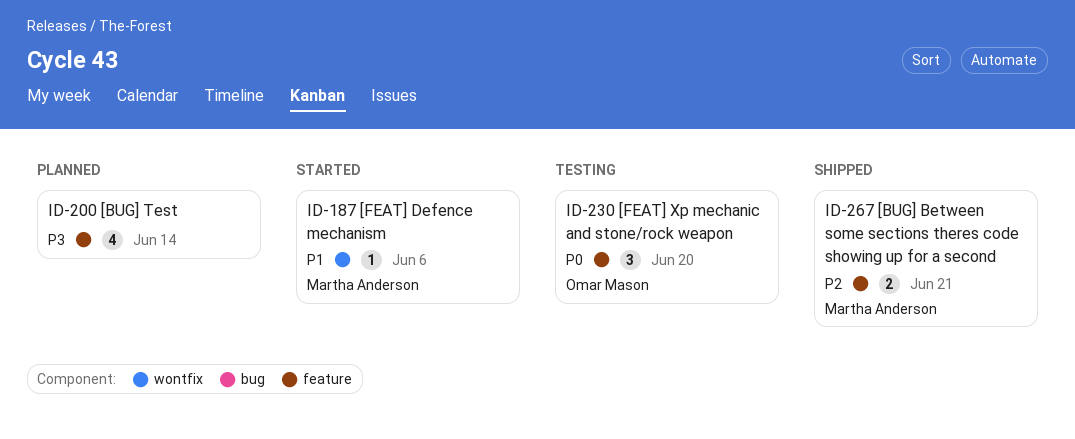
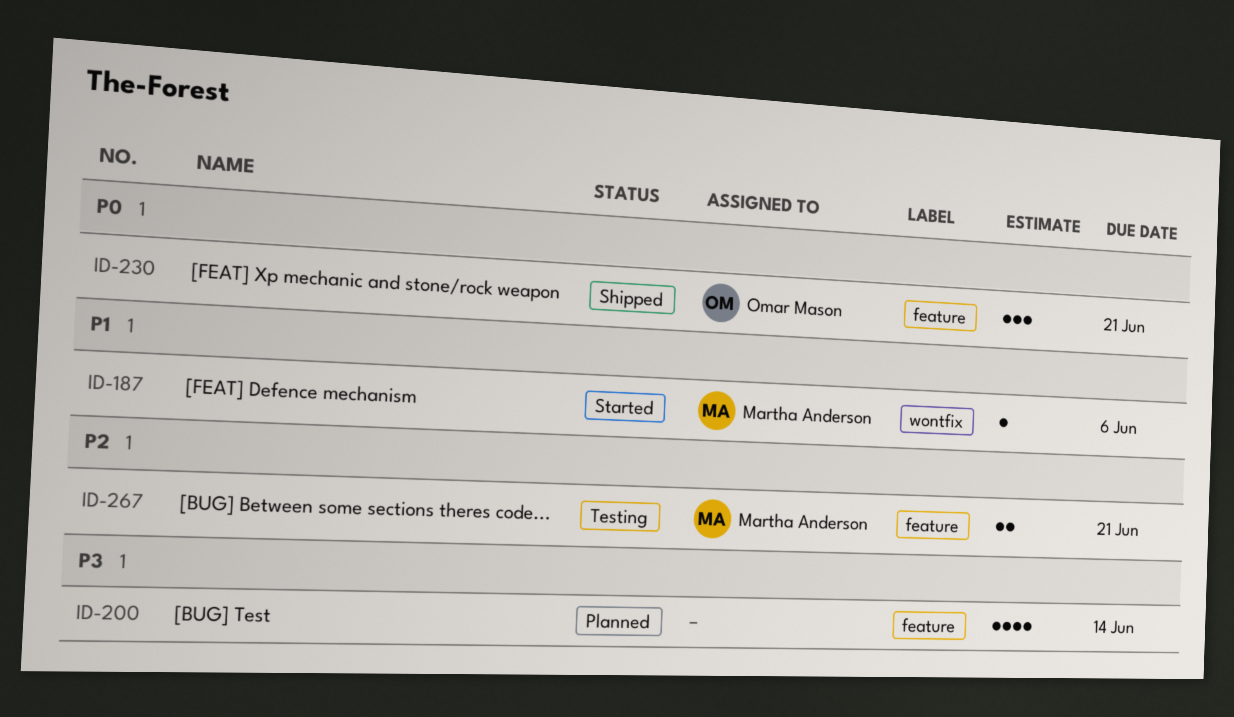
ID-230, status: Testing -> Shipped
ID-230, due: Jun 20 -> Jun 21
ID-267, status: Shipped -> Testing

